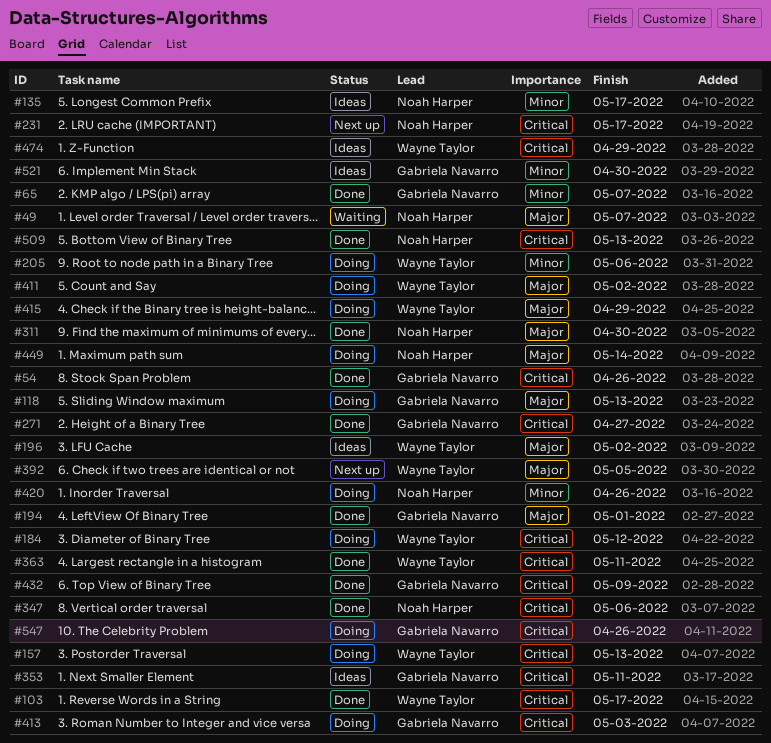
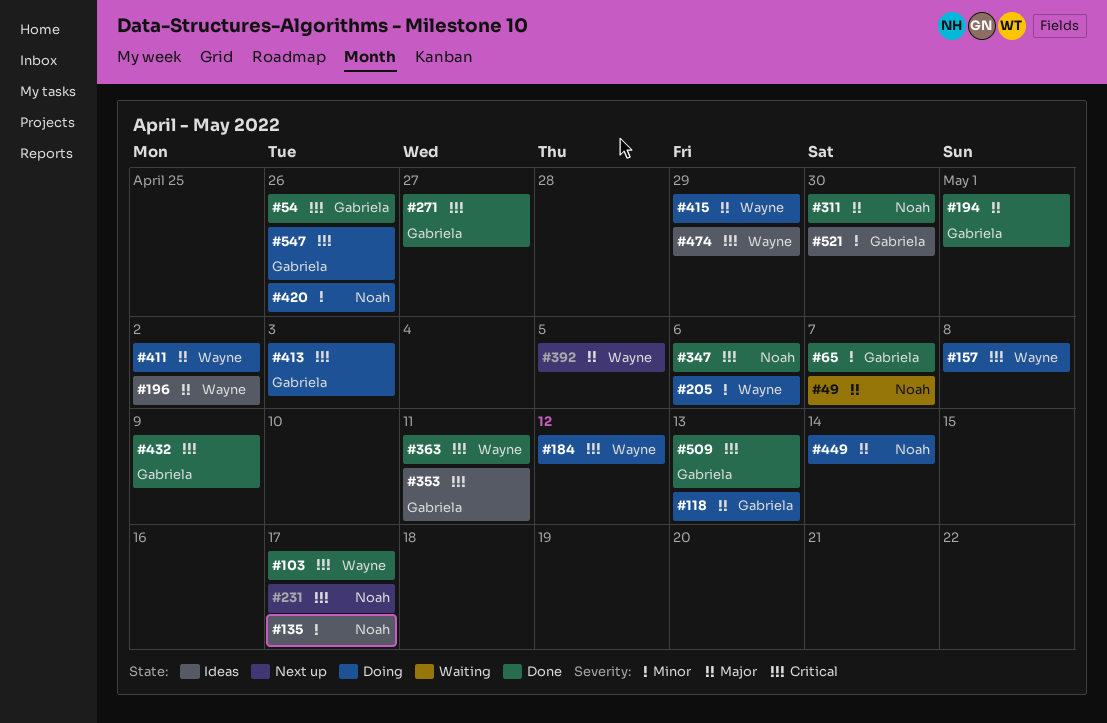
#157, due: May 13 -> May 8
#509, owner: Noah Harper -> Gabriela Navarro

